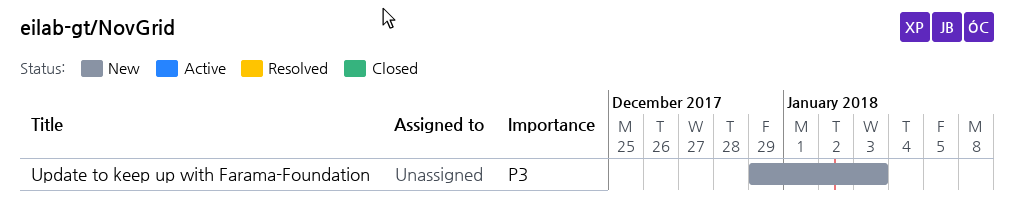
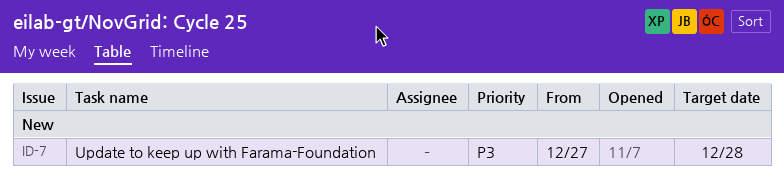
Update to keep up with Farama-Foundation, start: Dec 29 -> Dec 27
Update to keep up with Farama-Foundation, due: Jan 3 -> Dec 28

